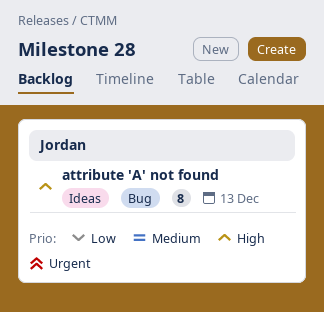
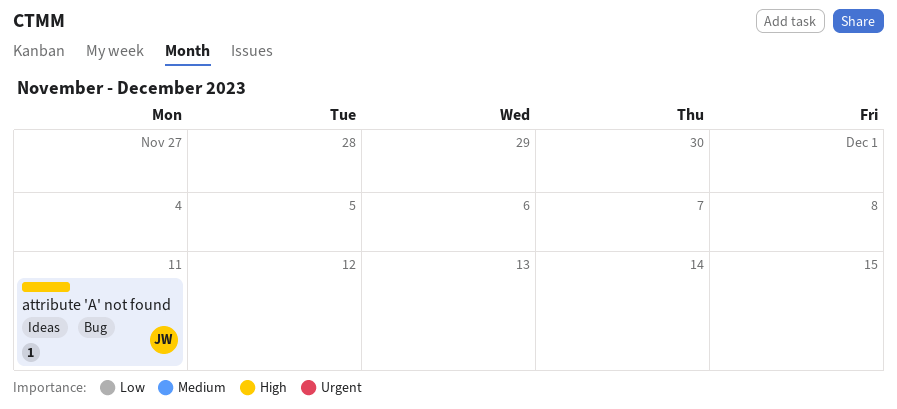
attribute 'A' not found, estimate: 8 -> 1
attribute 'A' not found, due: Dec 13 -> Dec 11

